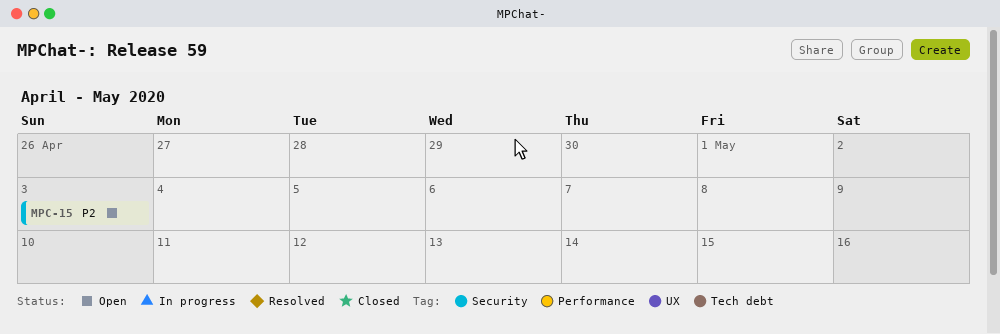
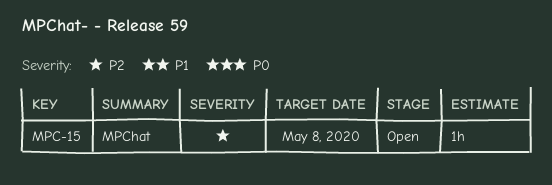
MPC-15, due: May 3 -> May 8

